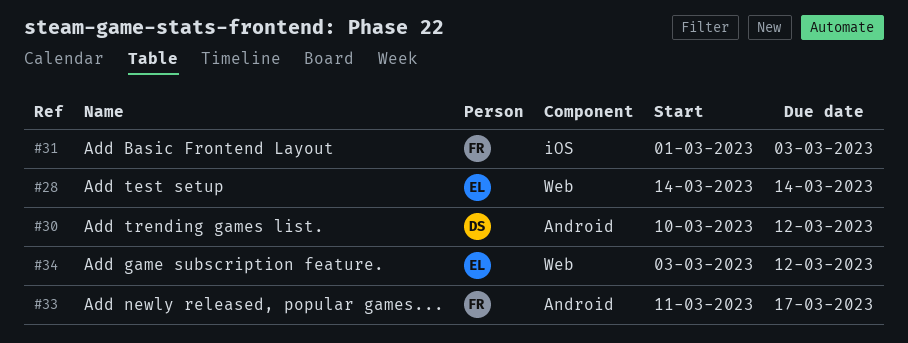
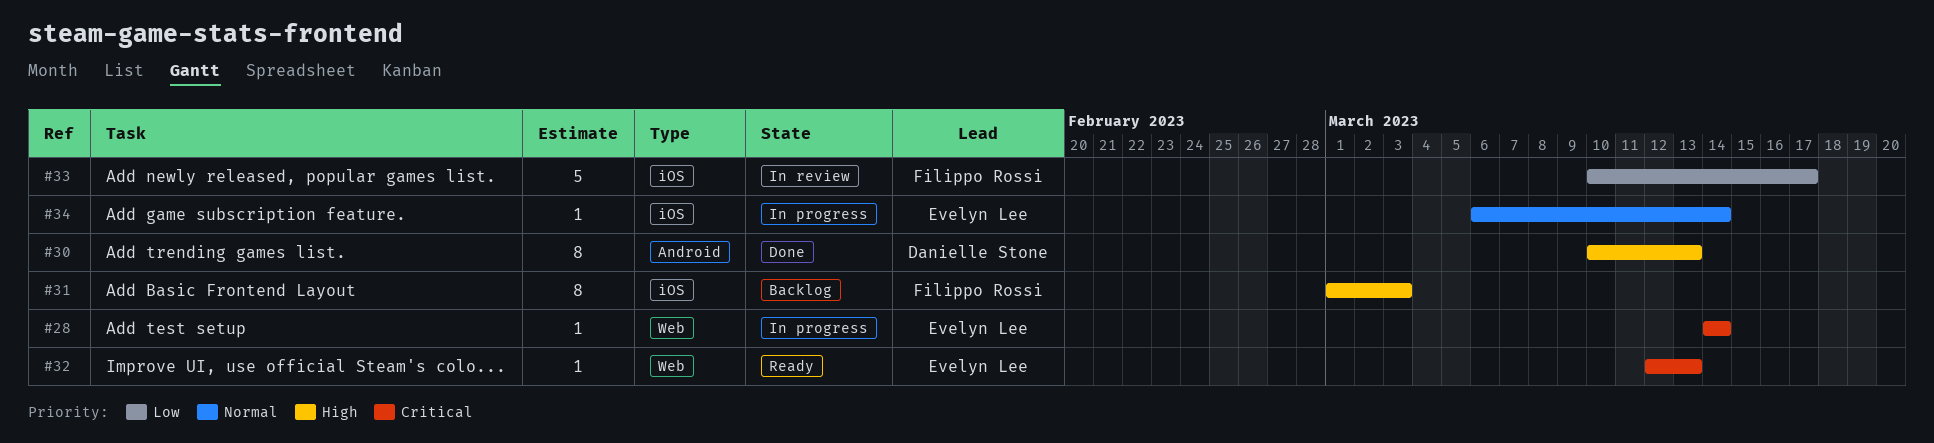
#30, due: Mar 12 -> Mar 13
#32: none -> present
#33, label: Android -> iOS
#33, start: Mar 11 -> Mar 10
#34, label: Web -> iOS
#34, start: Mar 3 -> Mar 6
#34, due: Mar 12 -> Mar 14

